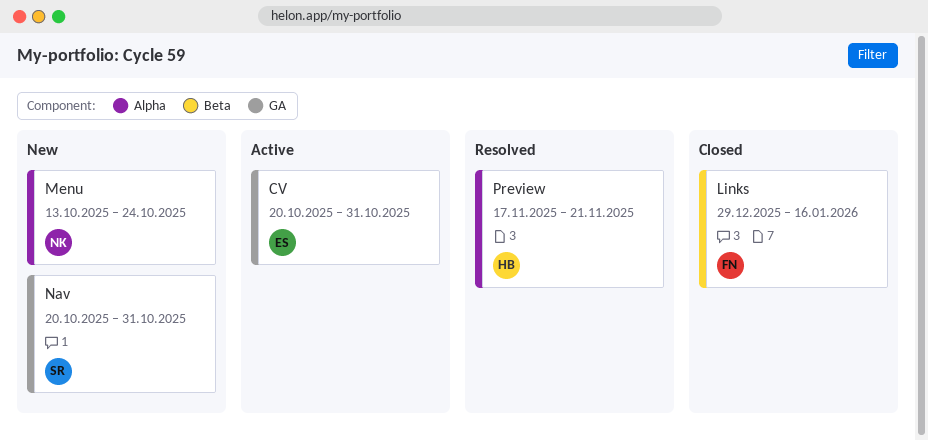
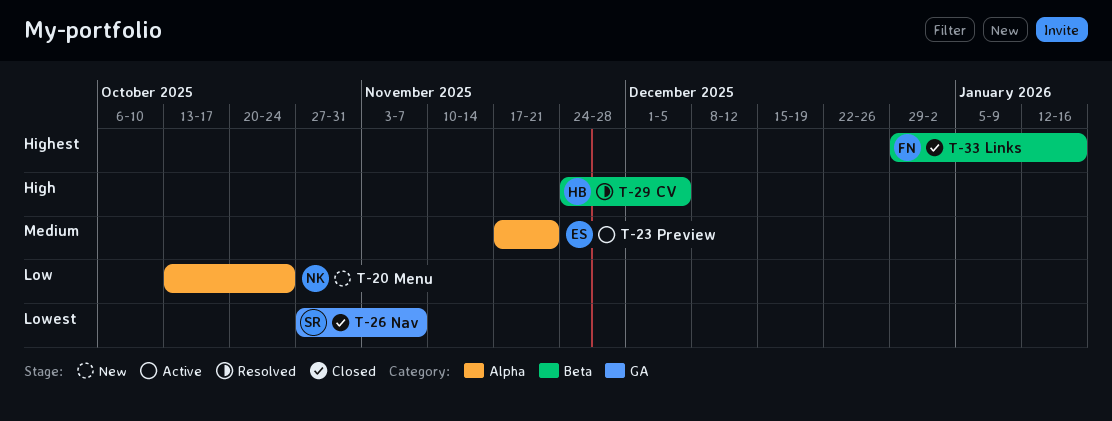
CV, status: Active -> Resolved
CV, owner: ES -> HB
CV, label: GA -> Beta
CV, start: Oct 20 -> Nov 24
CV, due: Oct 31 -> Dec 5
Nav, status: New -> Closed
Nav, start: Oct 20 -> Oct 27
Nav, due: Oct 31 -> Nov 7
Preview, status: Resolved -> Active
Preview, owner: HB -> ES

